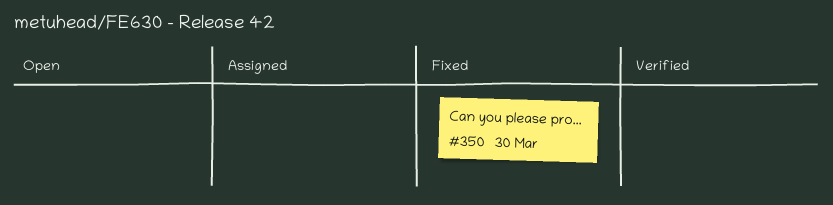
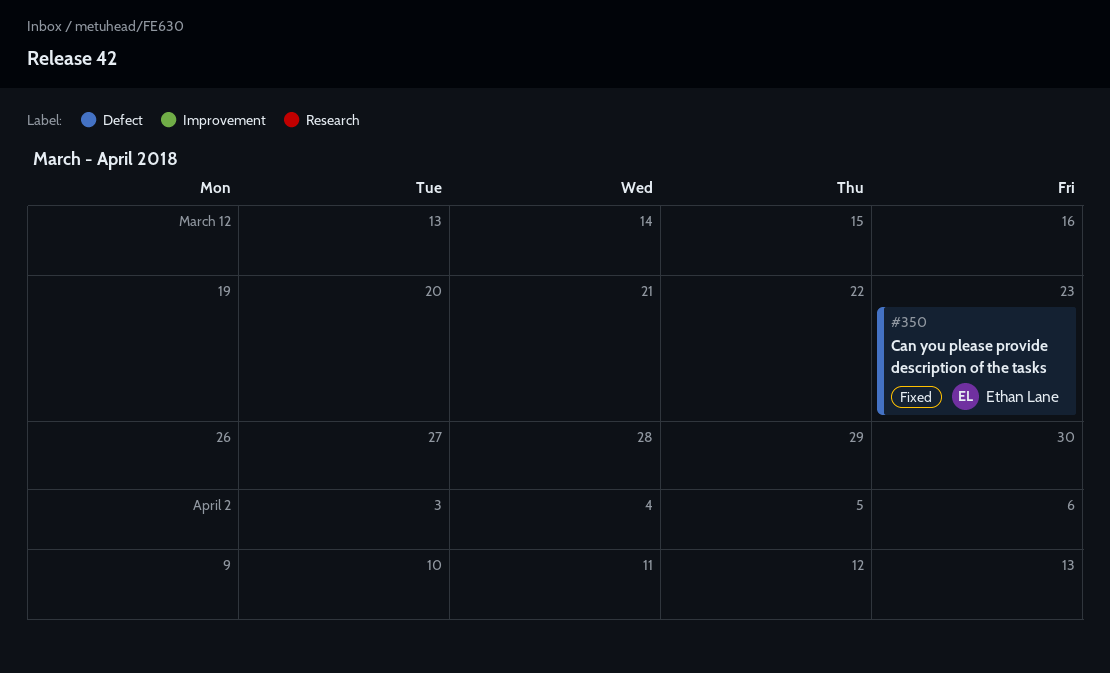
#350, due: Mar 30 -> Mar 23

